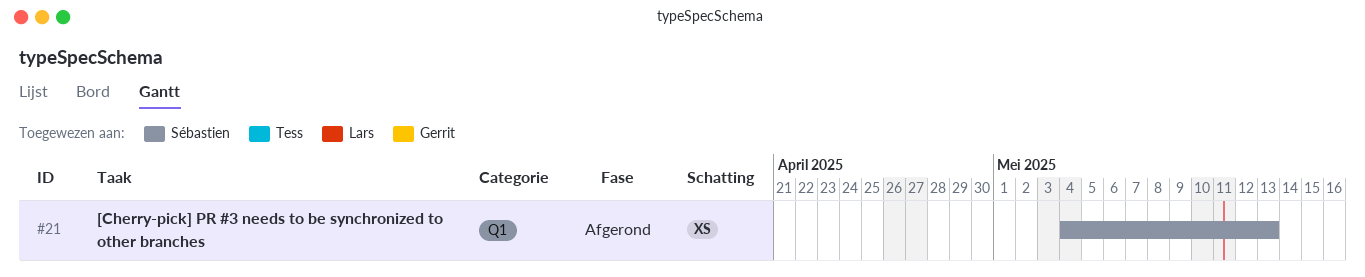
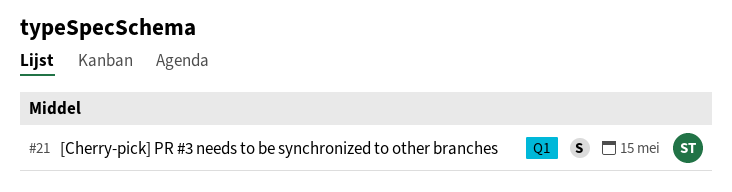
#21, estimate: XS -> S
#21, due: May 13 -> May 15

